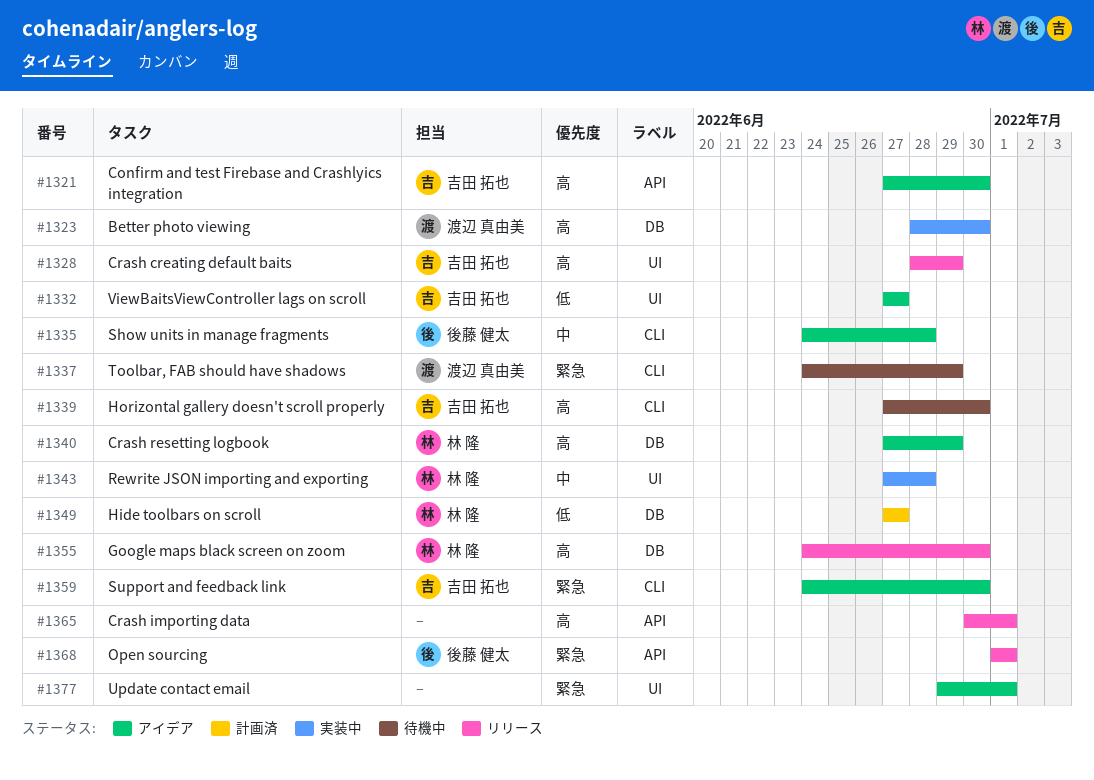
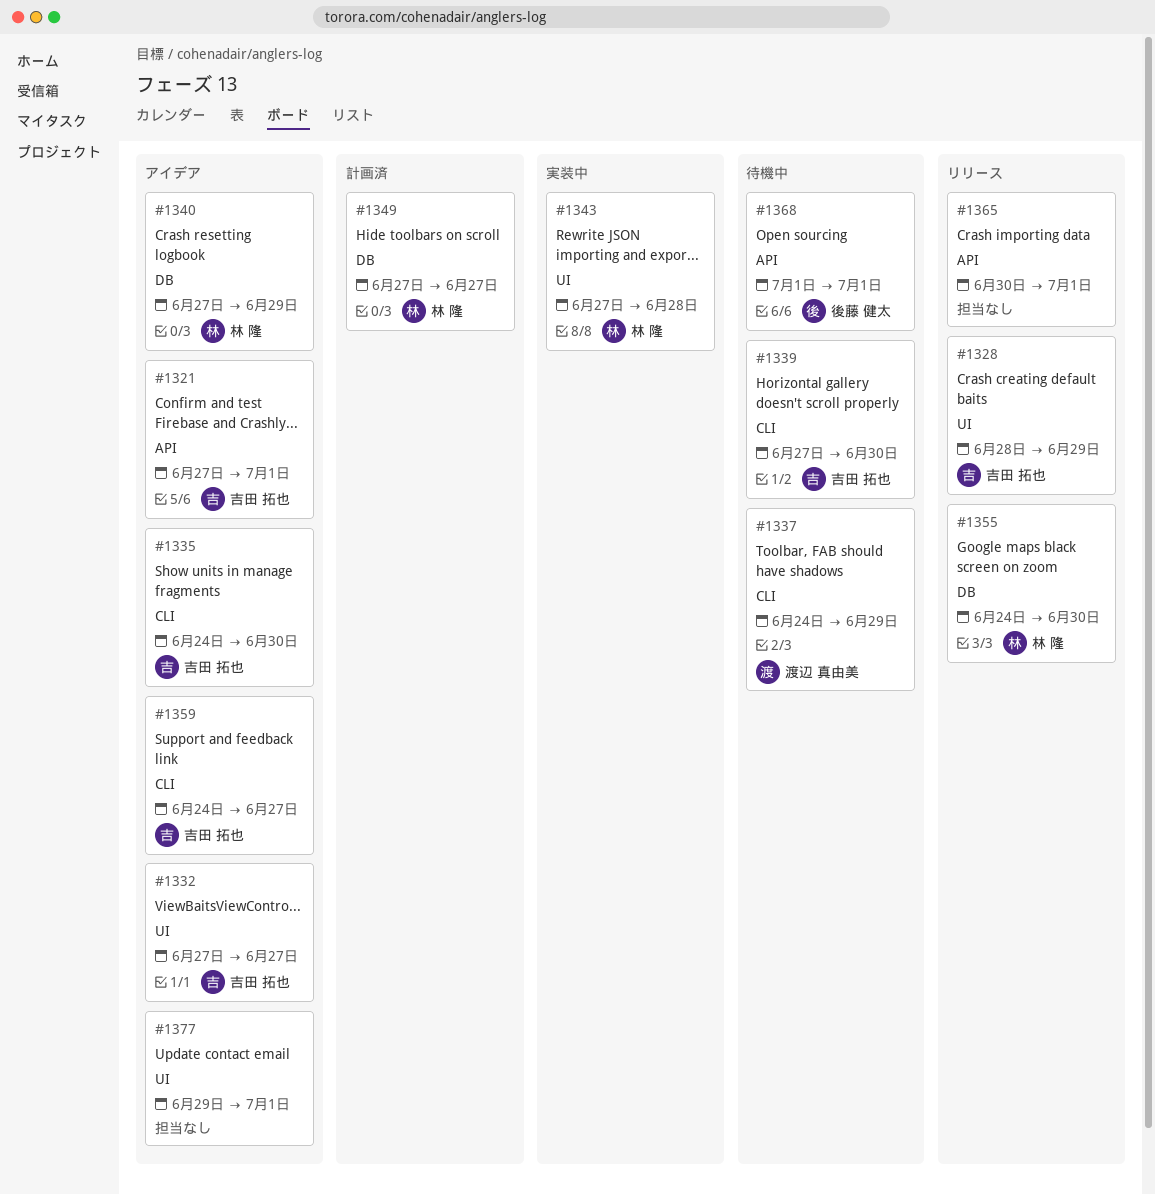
#1321, due: Jun 30 -> Jul 1
#1323: present -> none
#1335, owner: 後藤 健太 -> 吉田 拓也
#1335, due: Jun 28 -> Jun 30
#1359, due: Jun 30 -> Jun 27
#1368, status: リリース -> 待機中

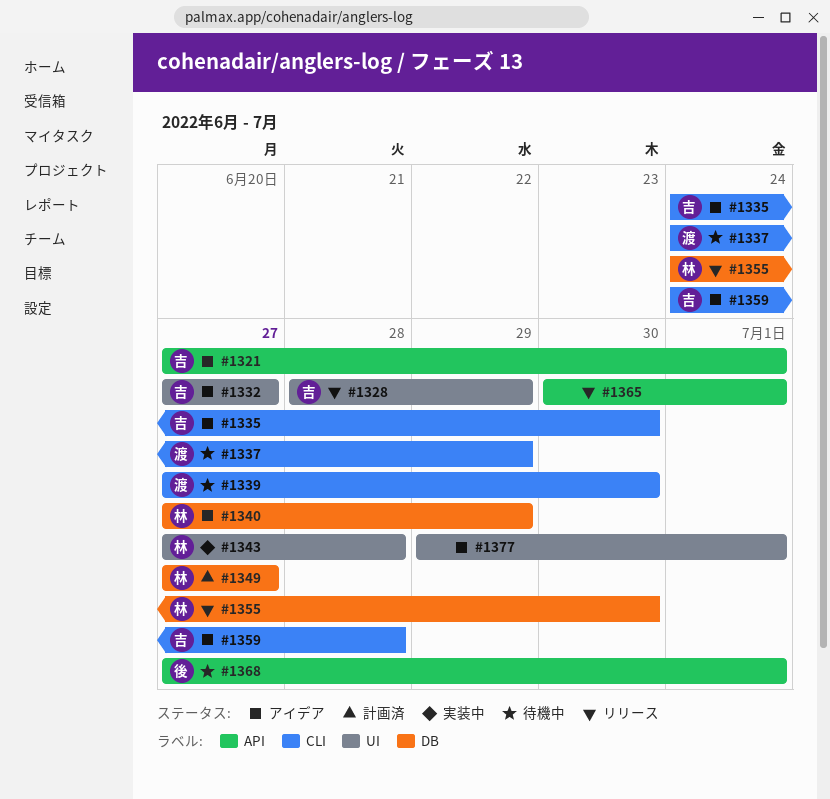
#1339, owner: 吉田 拓也 -> 渡辺 真由美
#1359, due: Jun 27 -> Jun 28
#1368, start: Jul 1 -> Jun 27

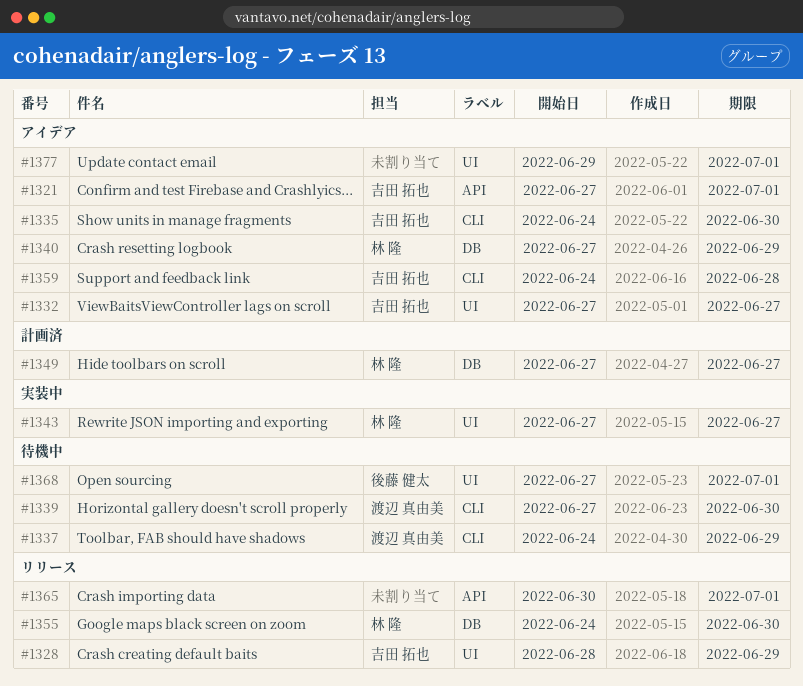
#1343, due: Jun 28 -> Jun 27
#1368, label: API -> UI

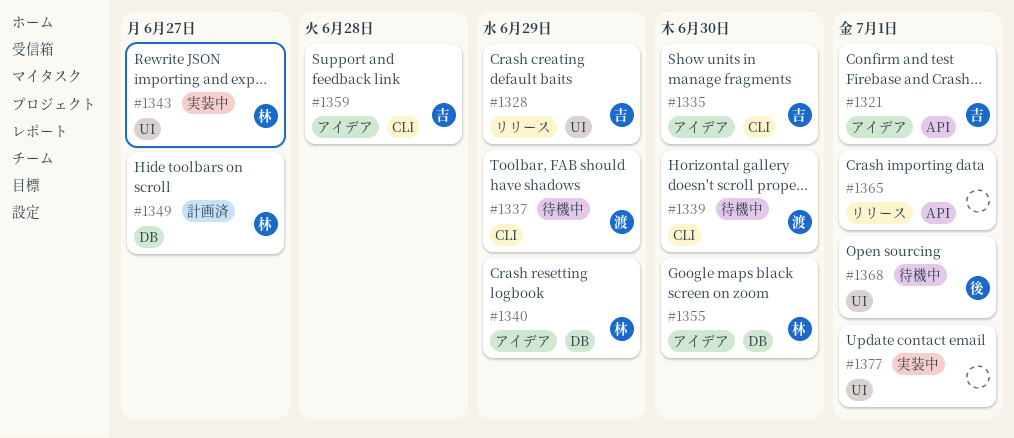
#1332: present -> none
#1355, status: リリース -> アイデア
#1377, status: アイデア -> 実装中

